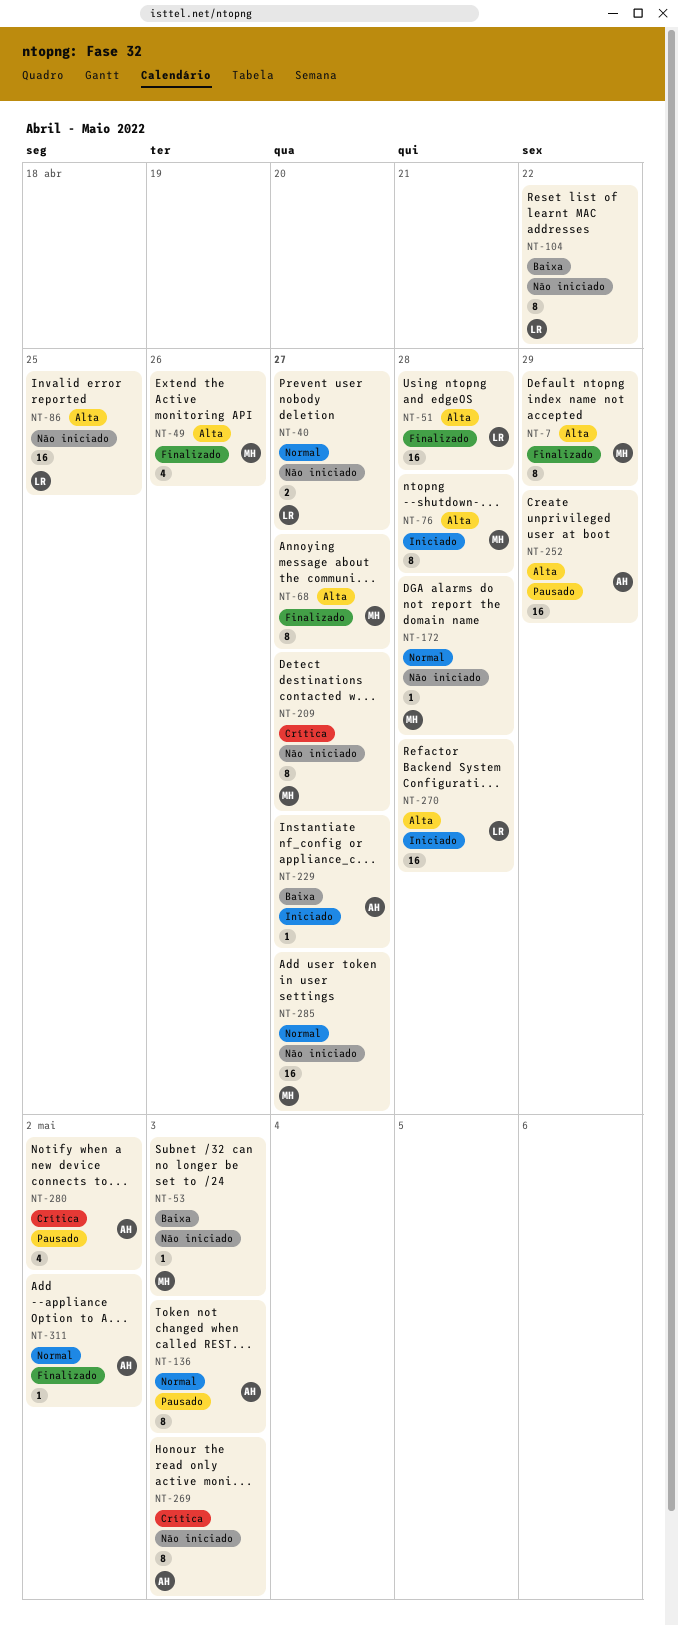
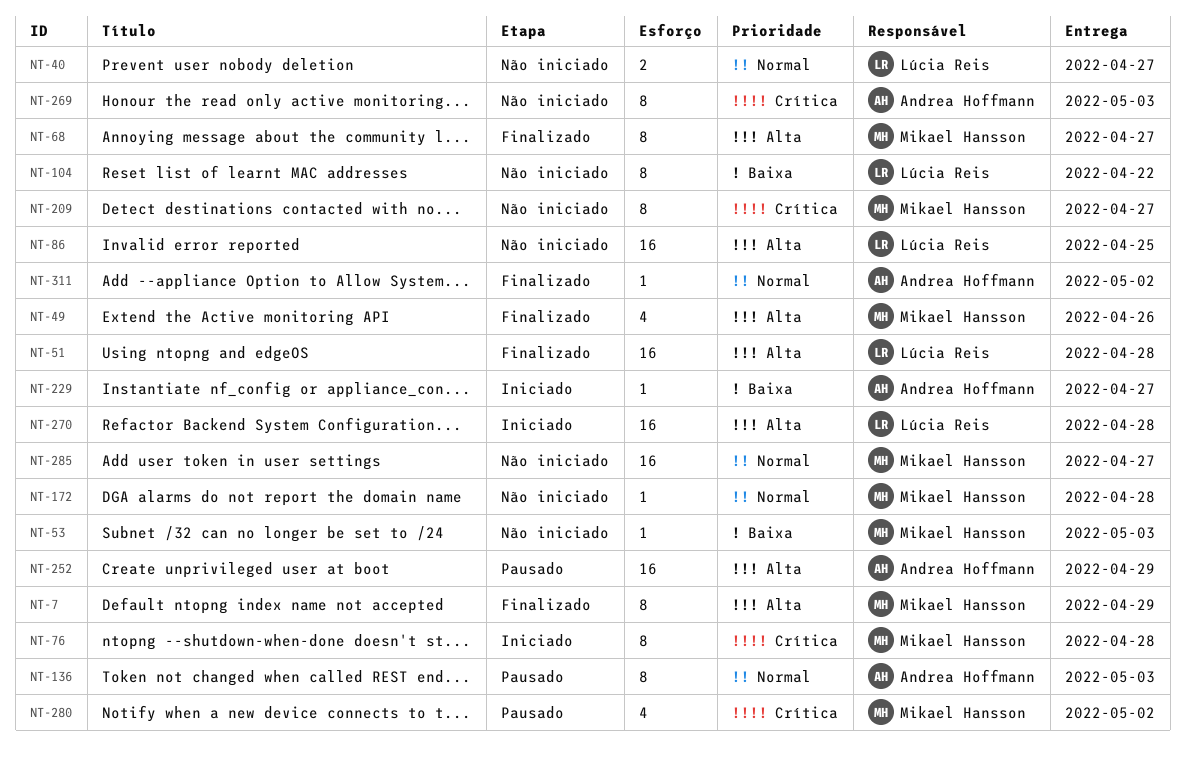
NT-76, priority: Alta -> Crítica
NT-280, owner: Andrea Hoffmann -> Mikael Hansson

